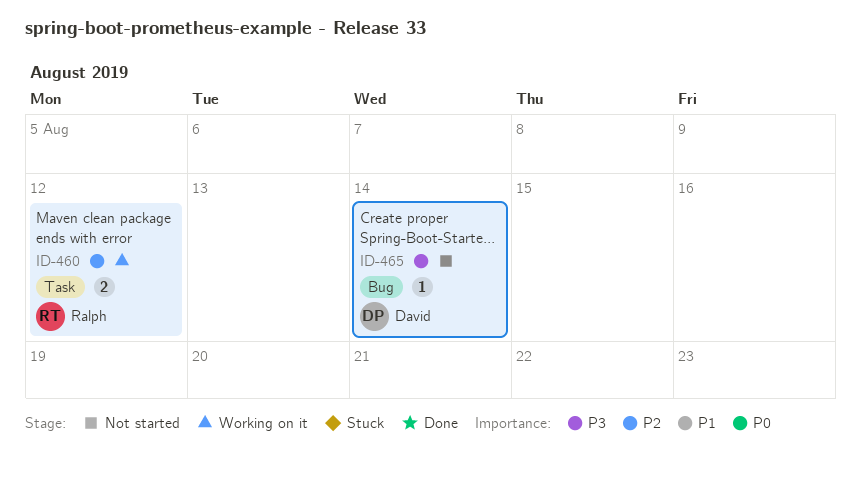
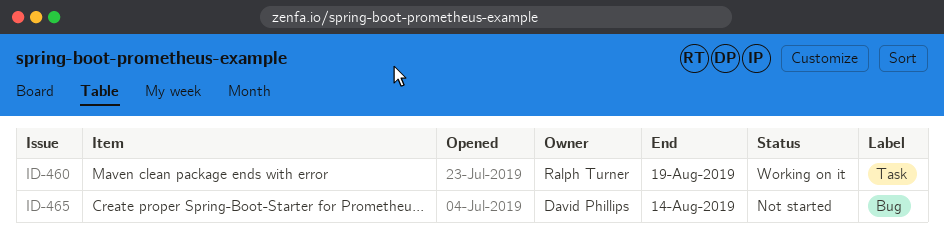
ID-460, due: Aug 12 -> Aug 19

